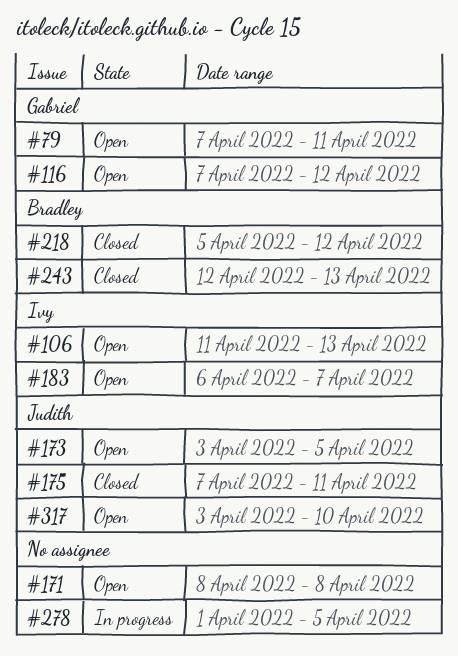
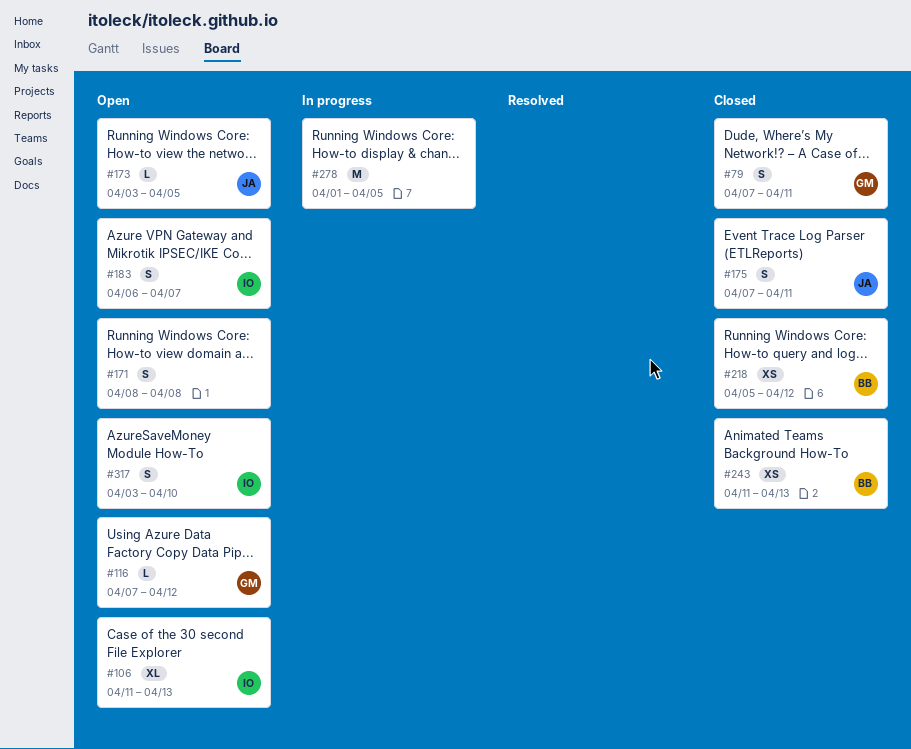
#79, status: Open -> Closed
#243, start: Apr 12 -> Apr 11
#317, owner: Judith -> Ivy

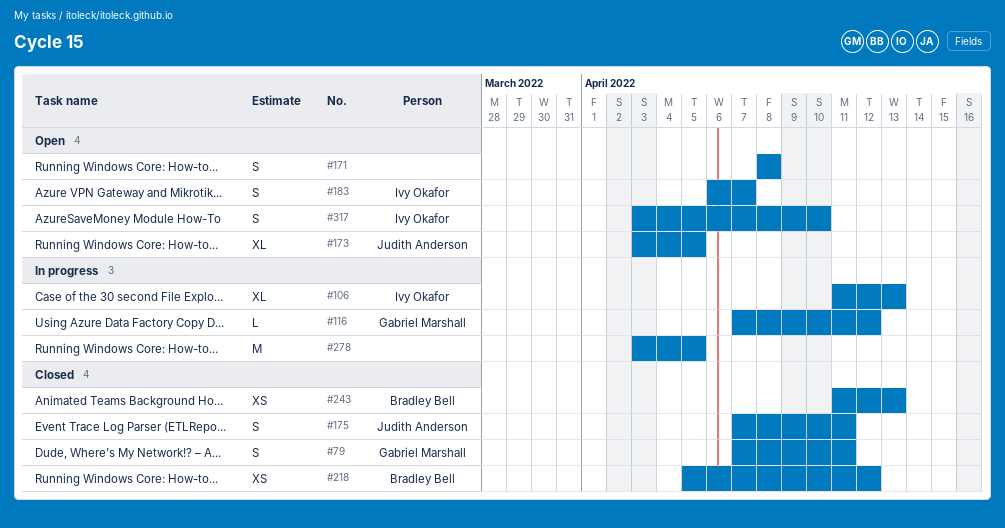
#106, status: Open -> In progress
#116, status: Open -> In progress
#173, estimate: L -> XL
#278, start: Apr 1 -> Apr 3

